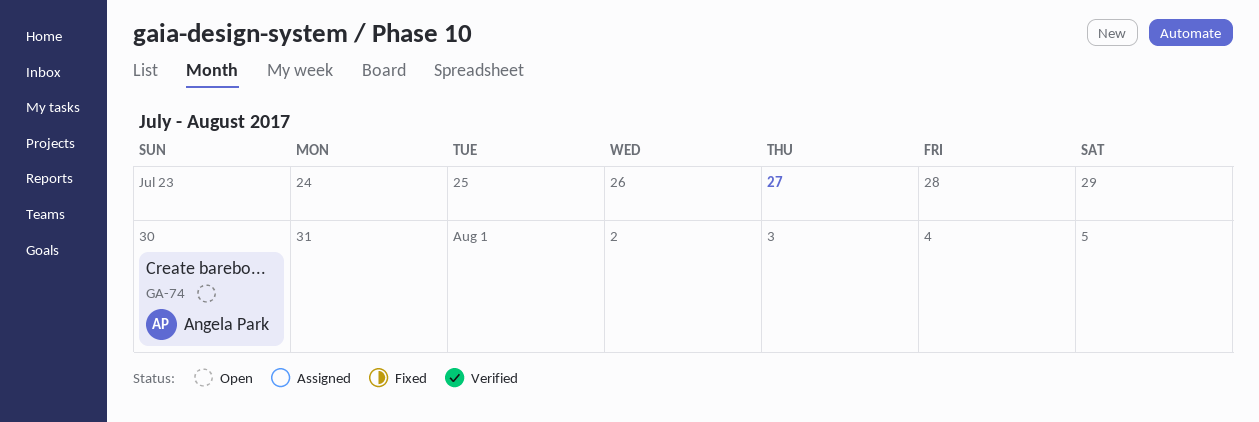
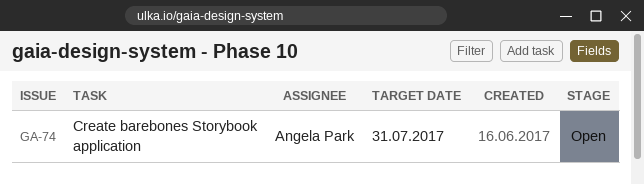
GA-74, due: Jul 30 -> Jul 31

